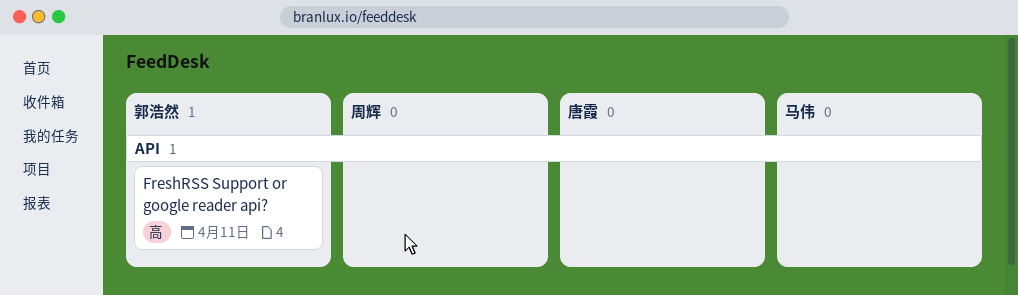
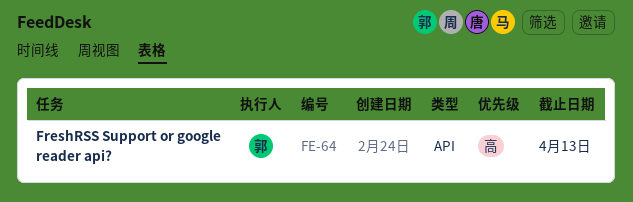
FreshRSS Support or google reader api?, due: Apr 11 -> Apr 13

